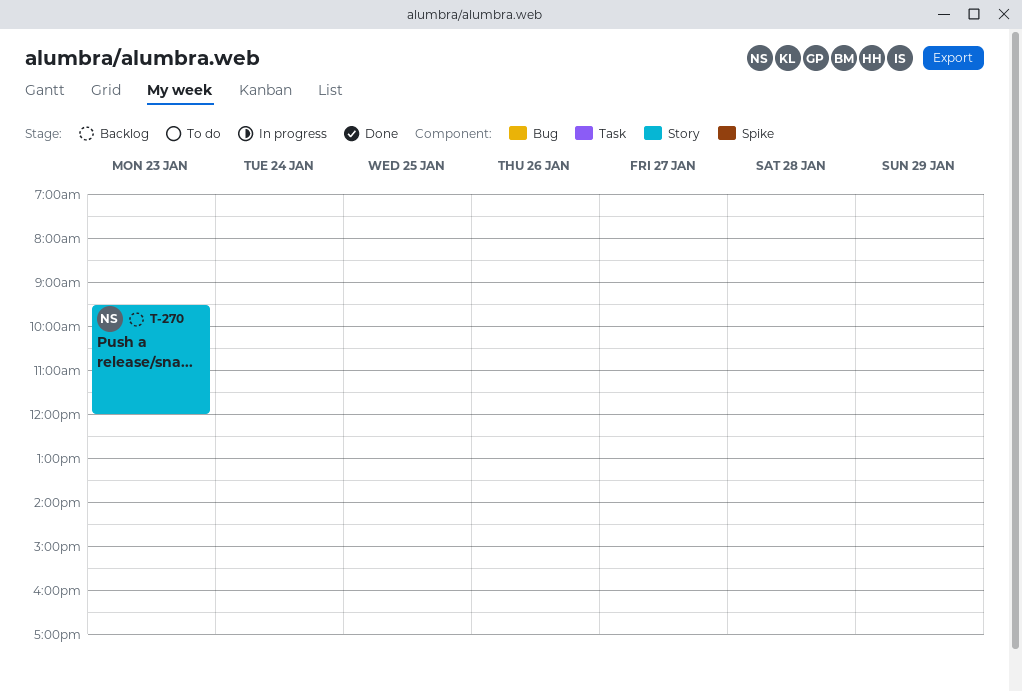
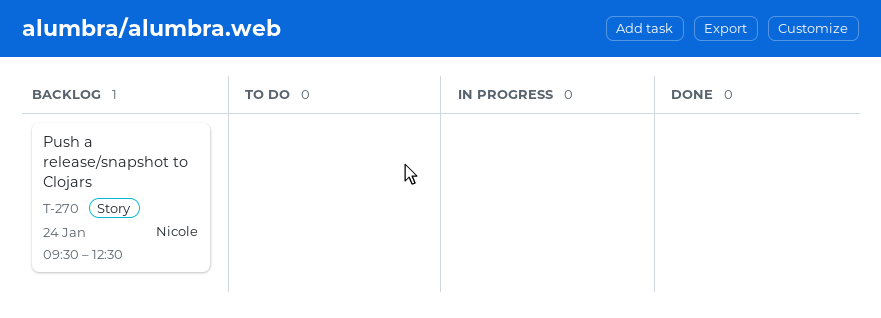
T-270, day: Jan 23 -> Jan 24
T-270, ends: 12:00 -> 12:30

